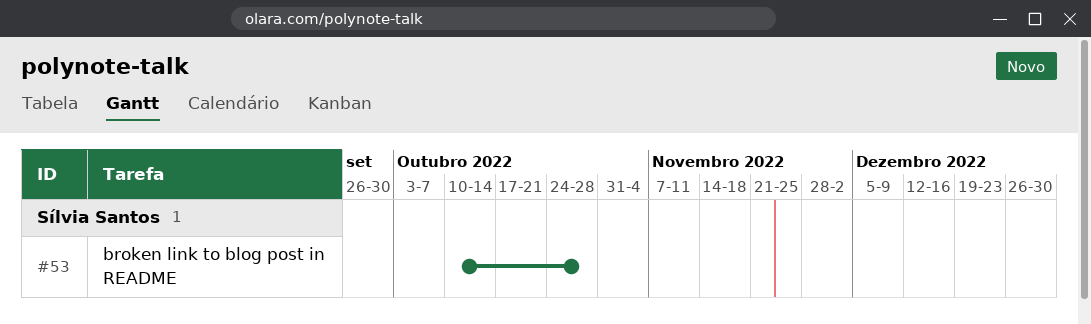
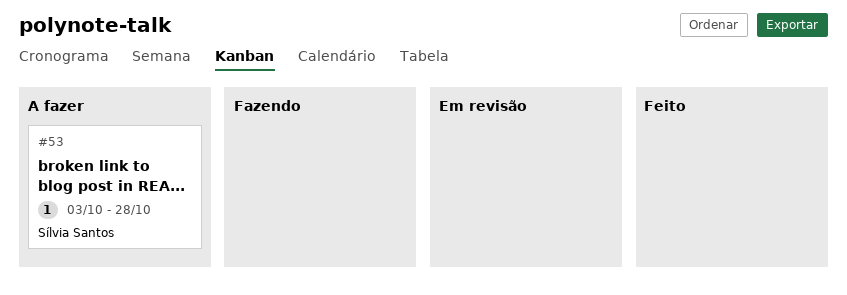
#53, start: Oct 10 -> Oct 3

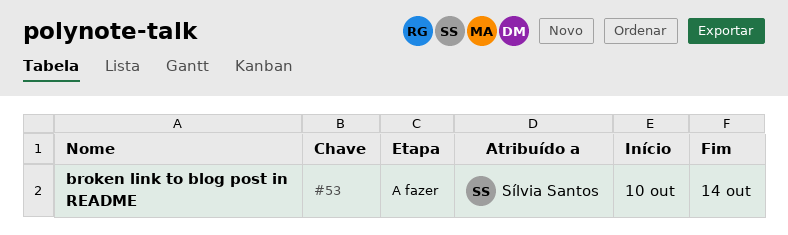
#53, start: Oct 3 -> Oct 10
#53, due: Oct 28 -> Oct 14

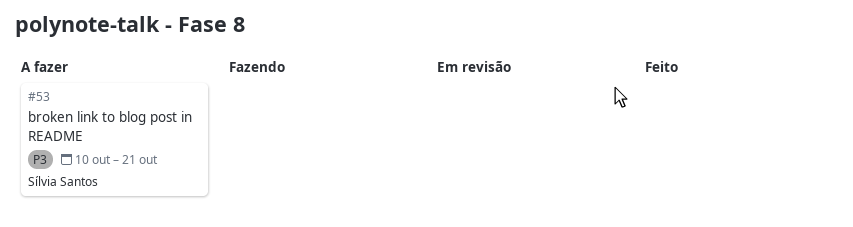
#53, due: Oct 14 -> Oct 21

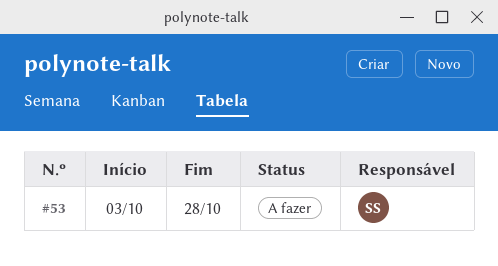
#53, start: Oct 10 -> Oct 3
#53, due: Oct 21 -> Oct 28

